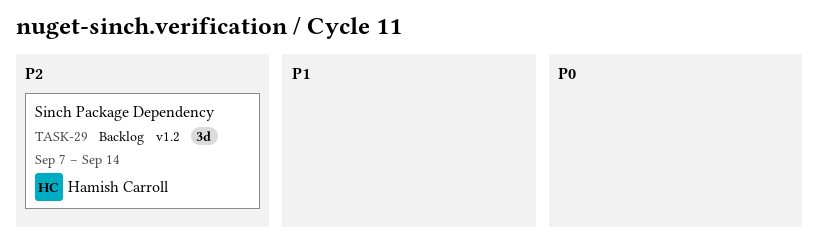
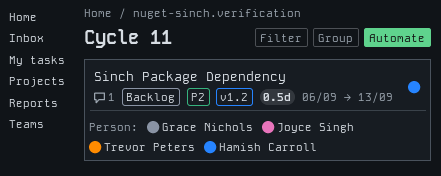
Sinch Package Dependency, estimate: 3d -> 0.5d
Sinch Package Dependency, start: Sep 7 -> Sep 6
Sinch Package Dependency, due: Sep 14 -> Sep 13

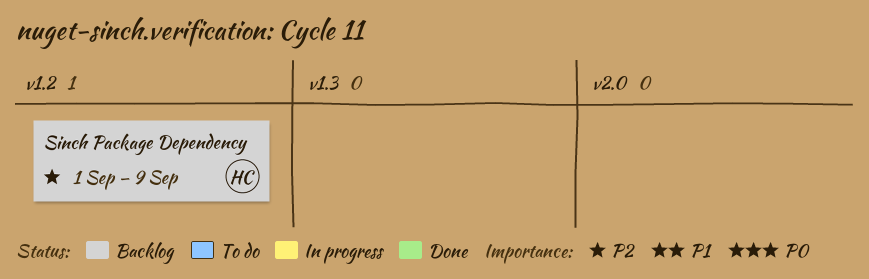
Sinch Package Dependency, start: Sep 6 -> Sep 1
Sinch Package Dependency, due: Sep 13 -> Sep 9

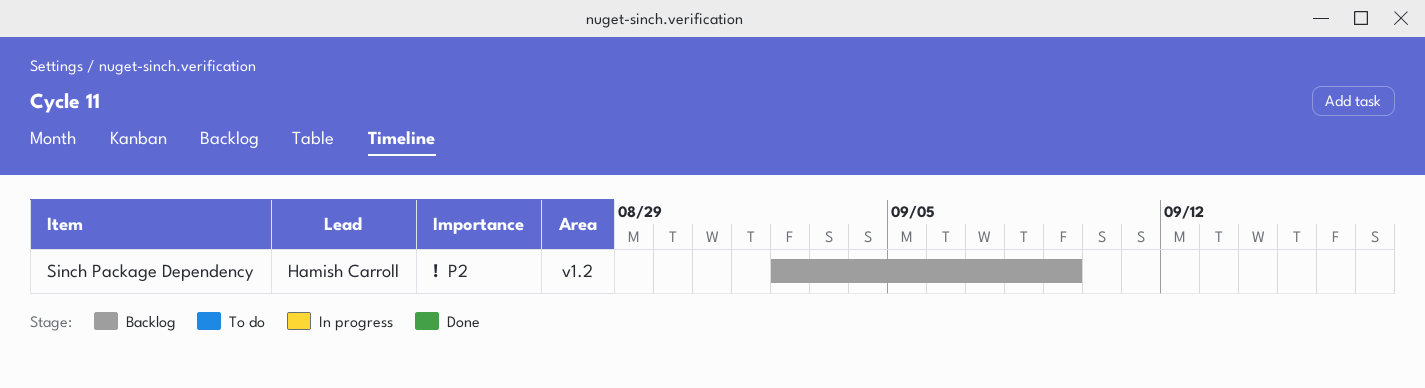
Sinch Package Dependency, start: Sep 1 -> Sep 2

